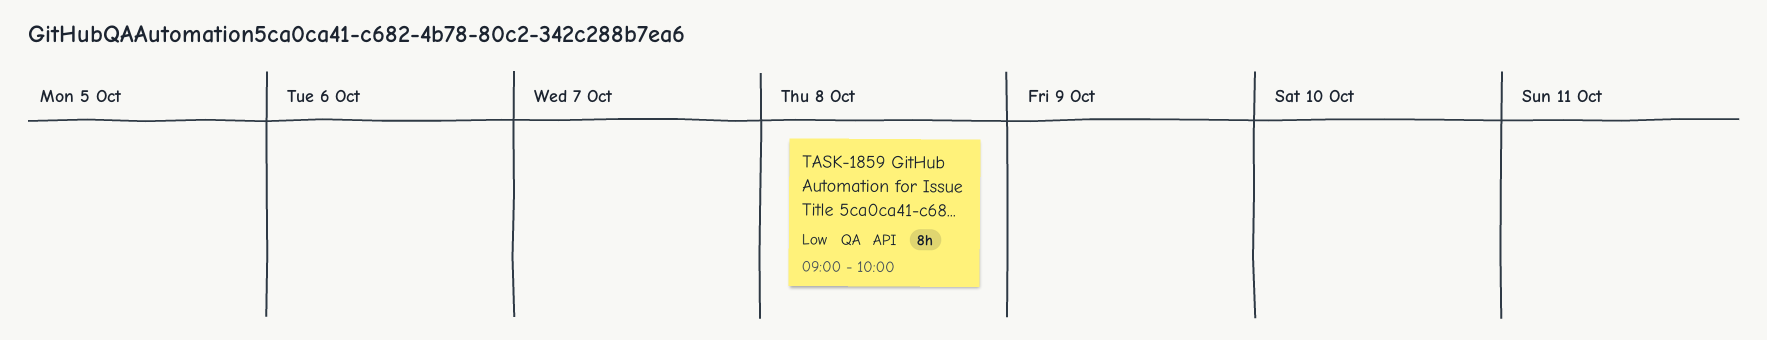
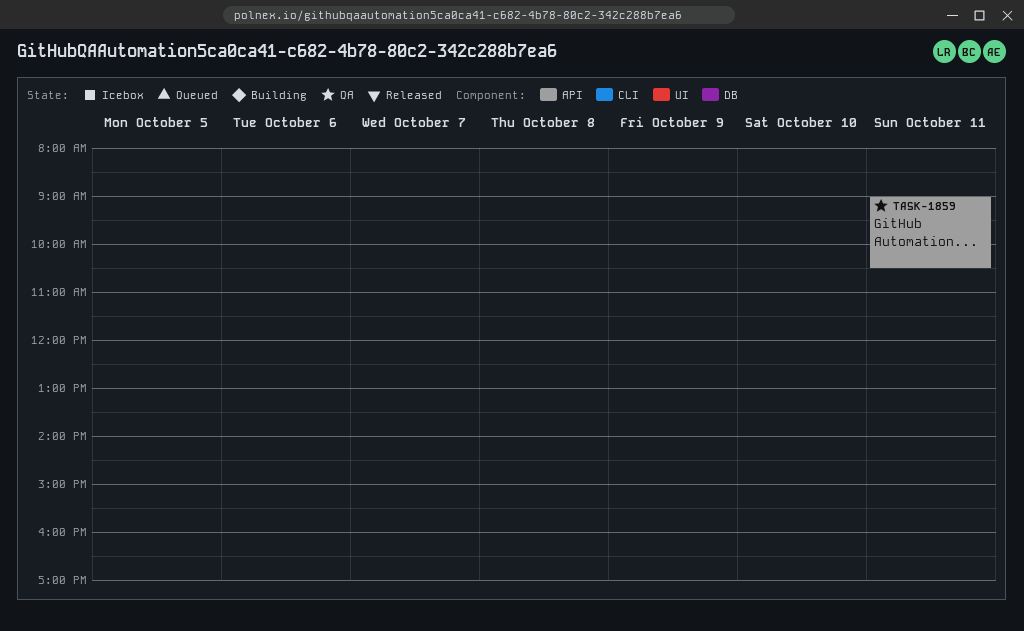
TASK-1859, day: Oct 8 -> Oct 11
TASK-1859, ends: 10:00 -> 10:30

